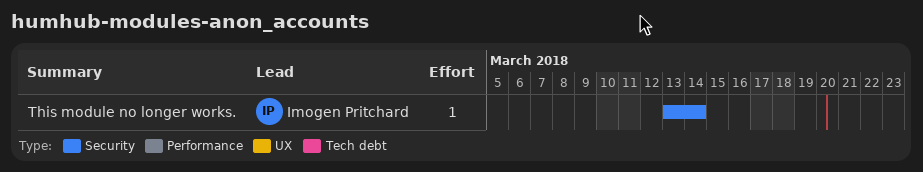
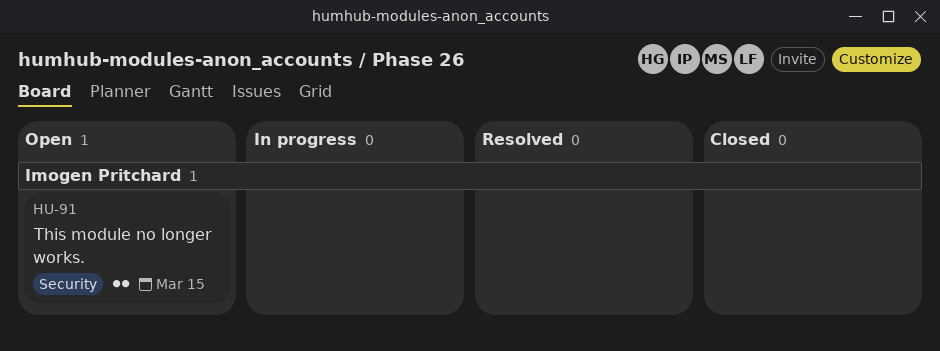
This module no longer works., estimate: 1 -> 2
This module no longer works., due: Mar 14 -> Mar 15

